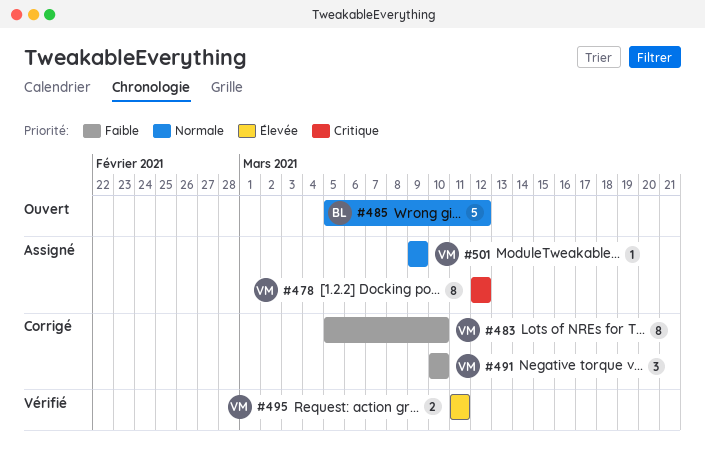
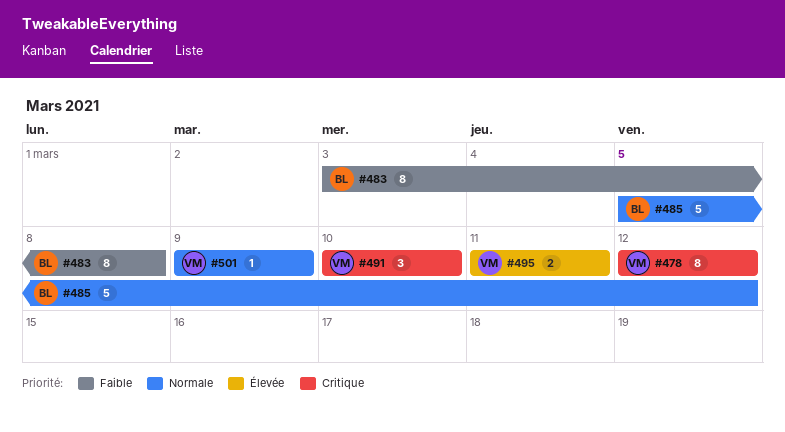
#483, owner: VM -> BL
#483, start: Mar 5 -> Mar 3
#483, due: Mar 10 -> Mar 8
#491, priority: Faible -> Critique

